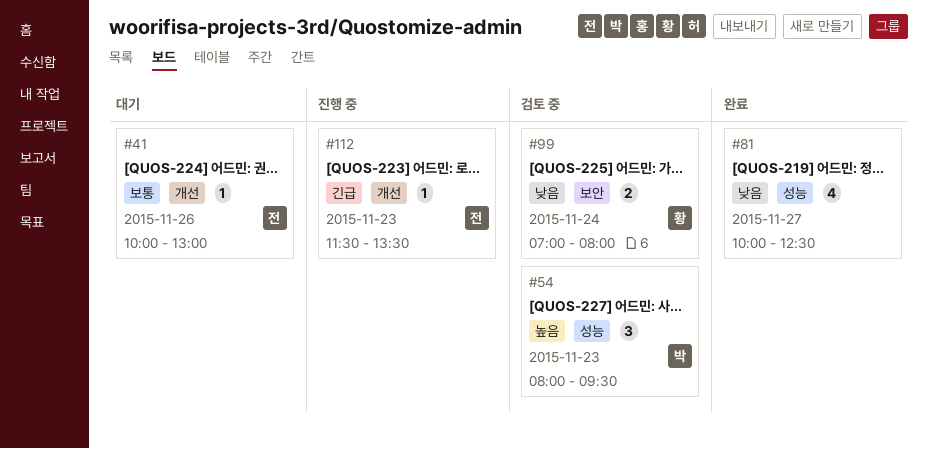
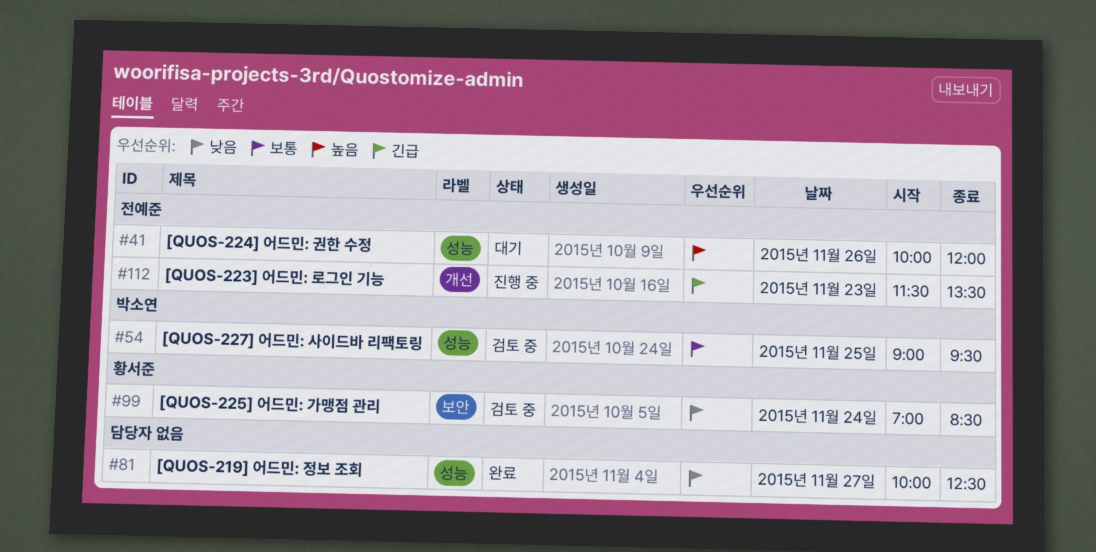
#41, priority: 보통 -> 높음
#41, label: 개선 -> 성능
#41, ends: 13:00 -> 12:00
#54, priority: 높음 -> 보통
#54, day: Nov 23 -> Nov 25
#54, begins: 08:00 -> 09:00
#99, ends: 08:00 -> 08:30

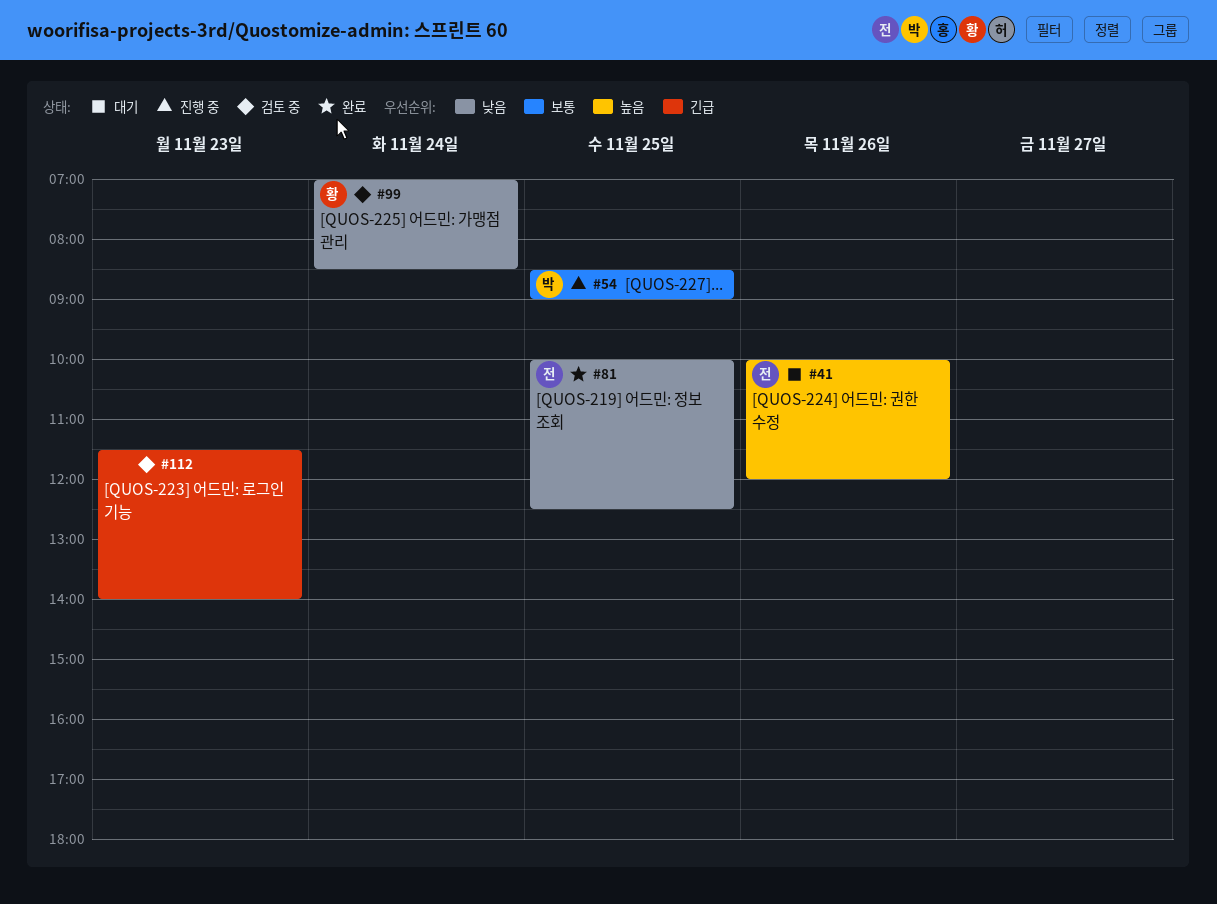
#54, status: 검토 중 -> 진행 중
#54, begins: 09:00 -> 08:30
#54, ends: 09:30 -> 09:00
#81, owner: none -> 전예준
#81, day: Nov 27 -> Nov 25
#112, status: 진행 중 -> 검토 중
#112, owner: 전예준 -> none
#112, ends: 13:30 -> 14:00

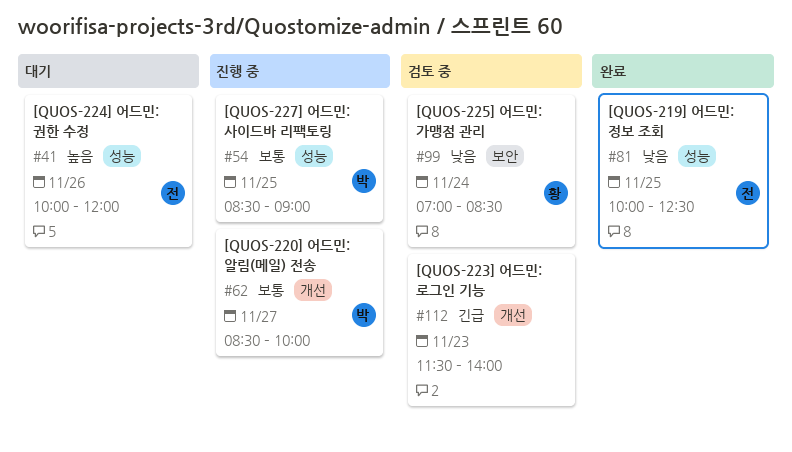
#62: none -> present

